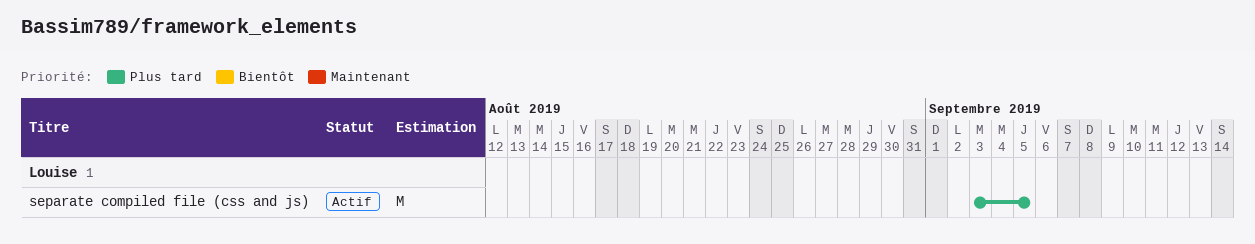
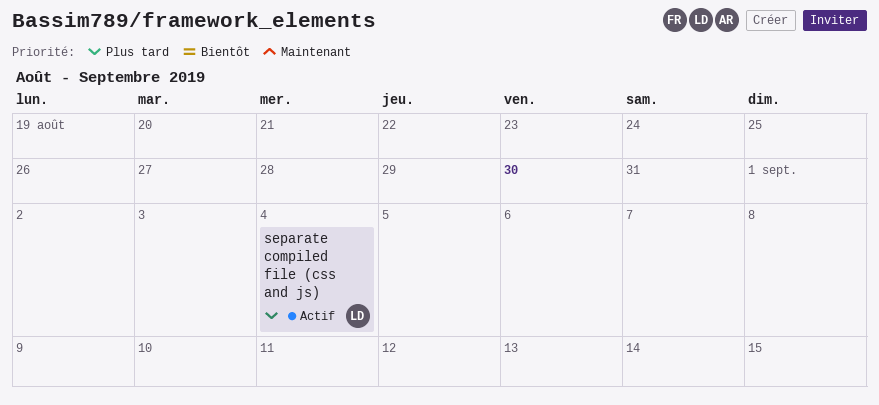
separate compiled file (css and js), due: Sep 5 -> Sep 4

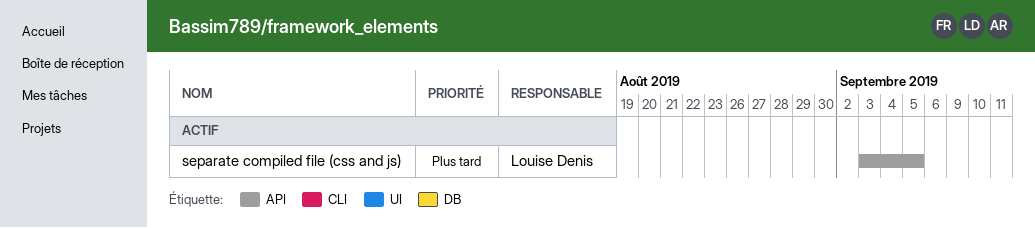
separate compiled file (css and js), due: Sep 4 -> Sep 5

